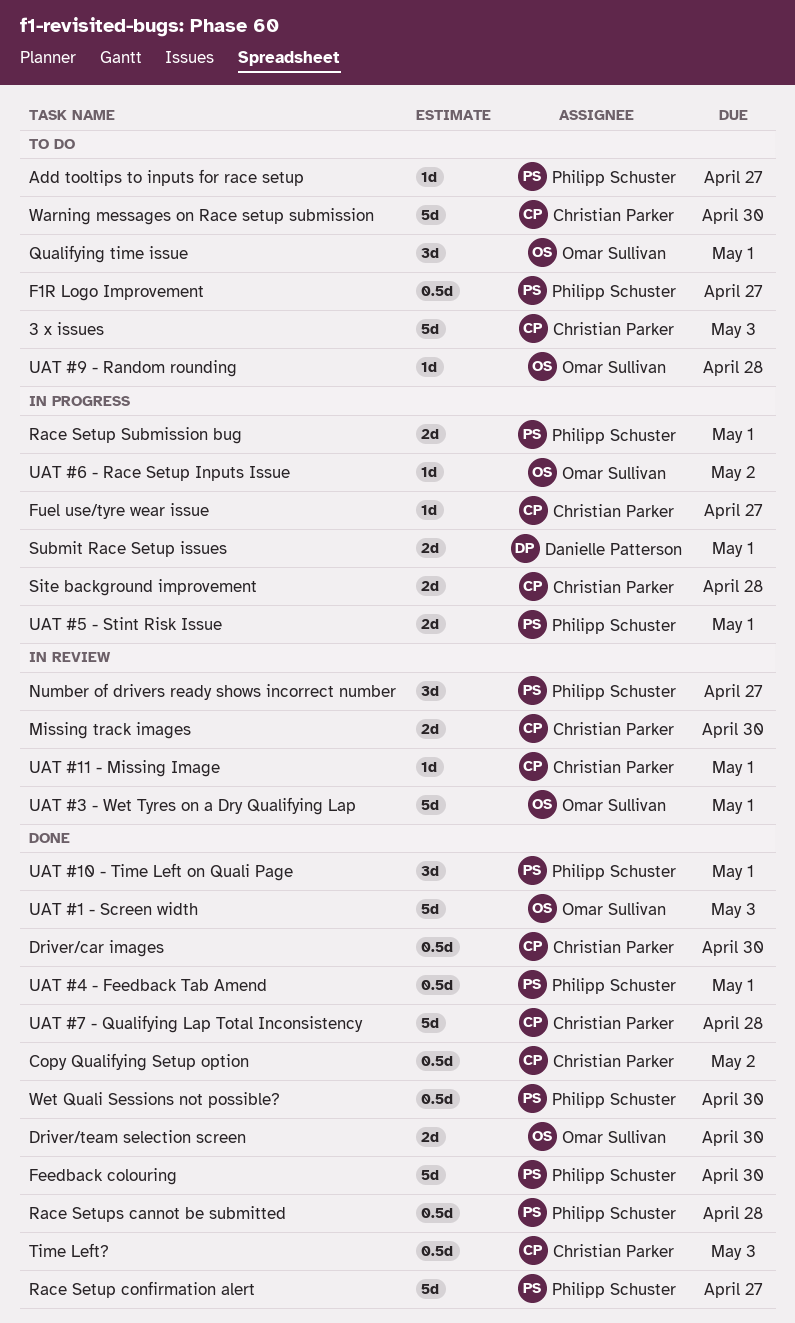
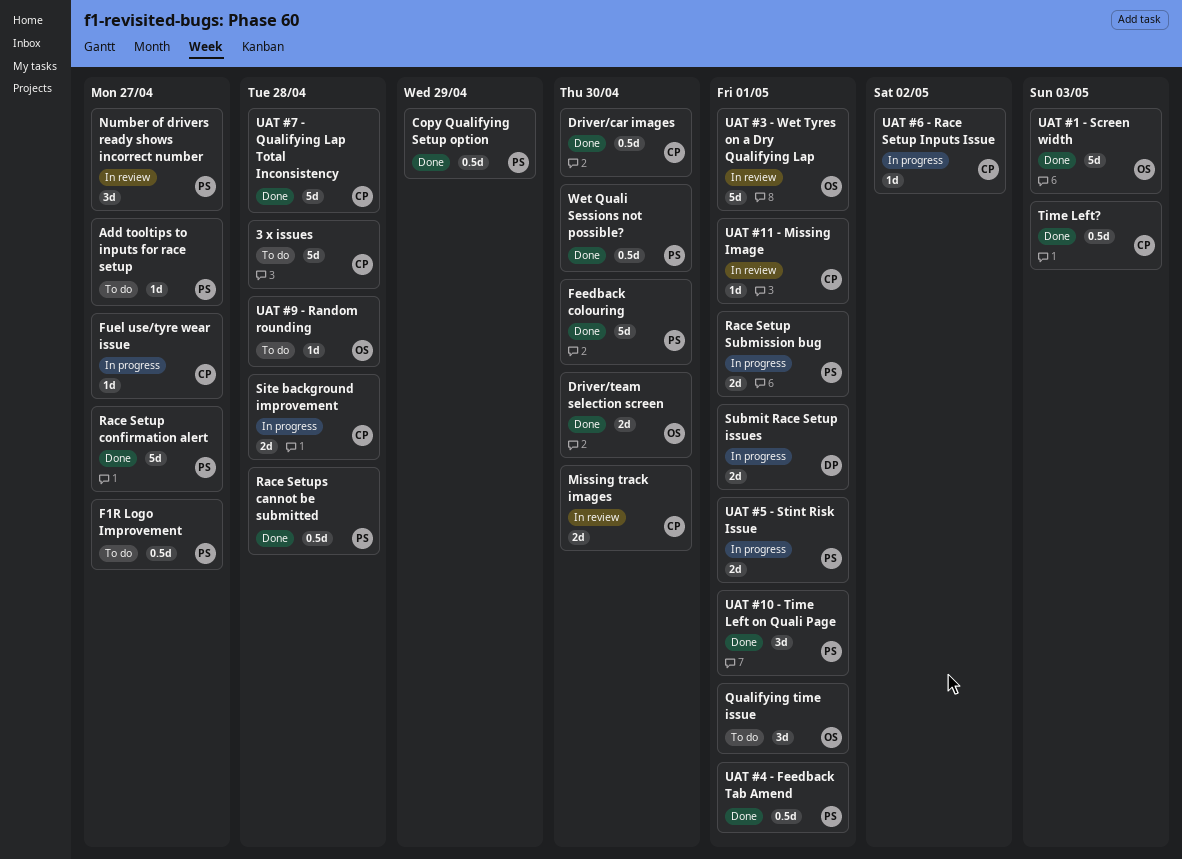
3 x issues, due: May 3 -> Apr 28
Copy Qualifying Setup option, owner: Christian Parker -> Philipp Schuster
Copy Qualifying Setup option, due: May 2 -> Apr 29
UAT #6 - Race Setup Inputs Issue, owner: Omar Sullivan -> Christian Parker
Warning messages on Race setup submission: present -> none

